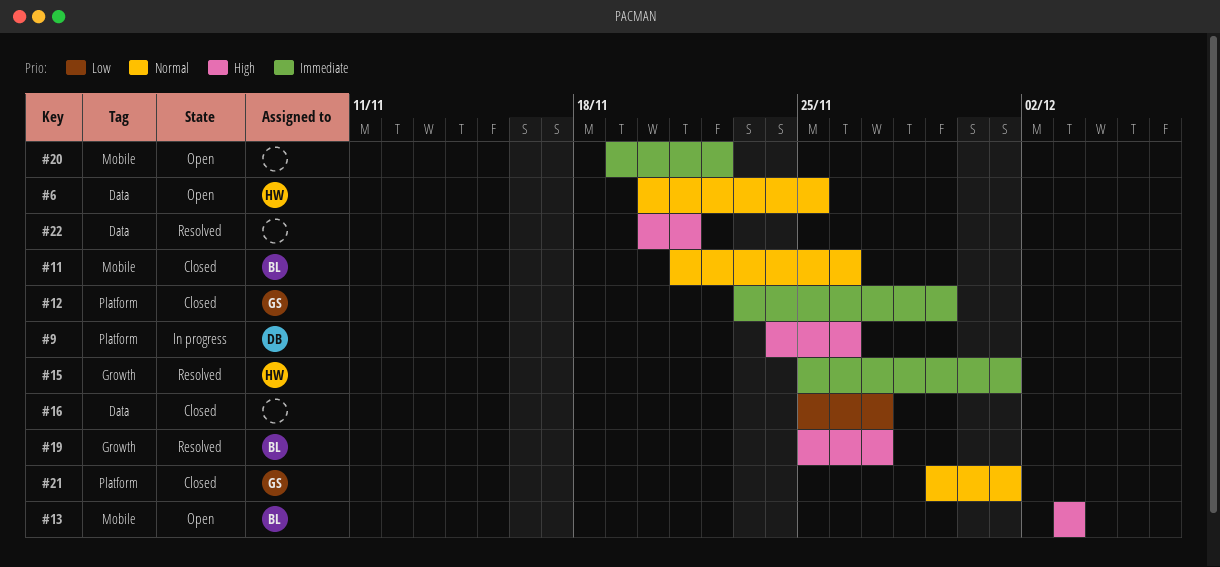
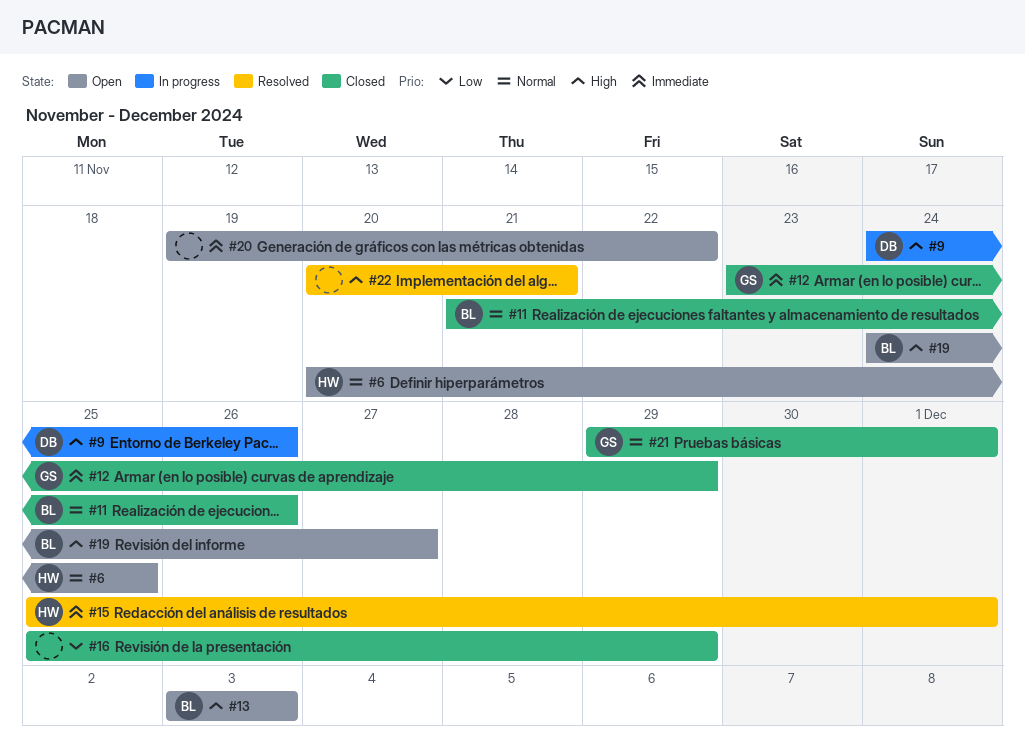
#16, due: Nov 27 -> Nov 29
#19, status: Resolved -> Open
#19, start: Nov 25 -> Nov 24

